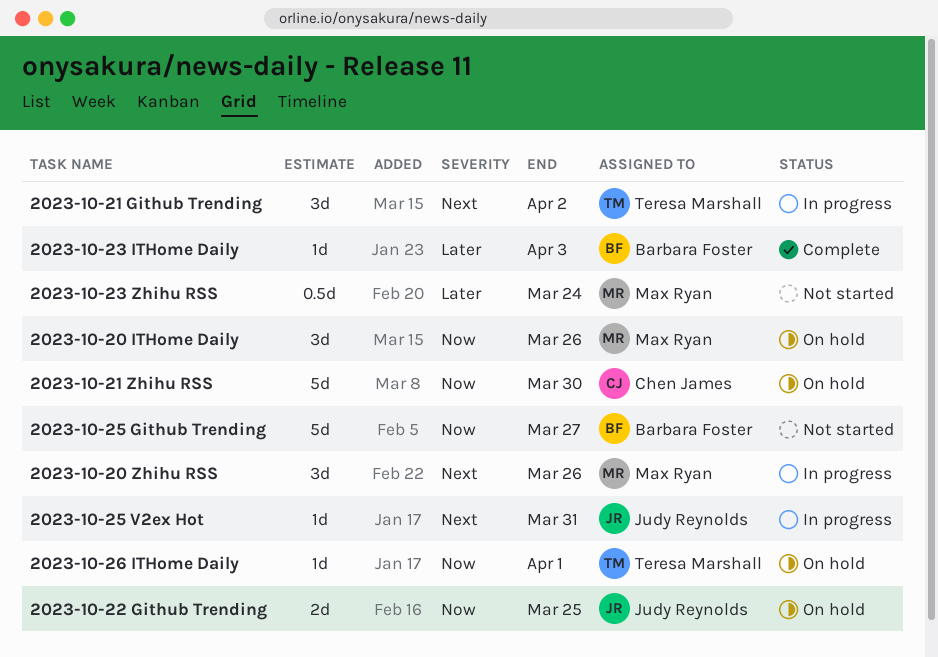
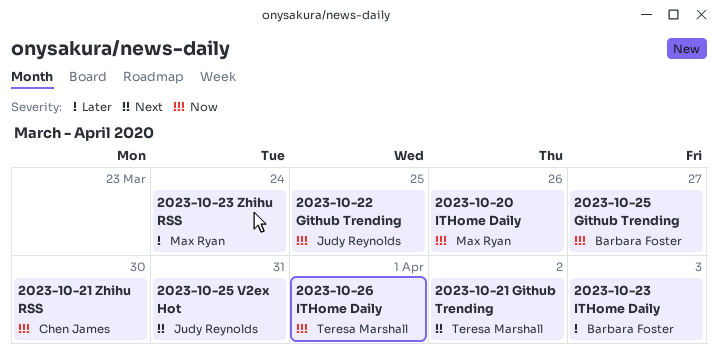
2023-10-20 Zhihu RSS: present -> none

